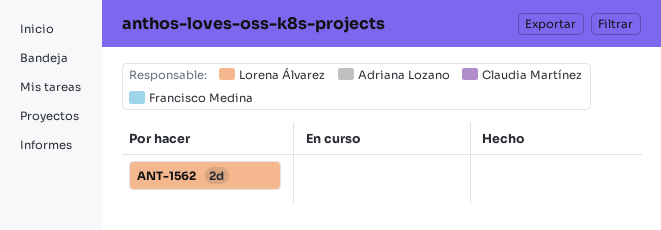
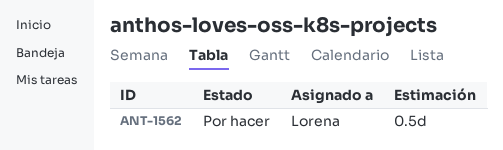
ANT-1562, estimate: 2d -> 0.5d

